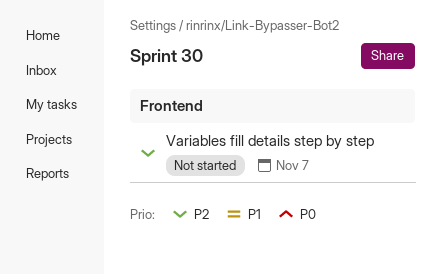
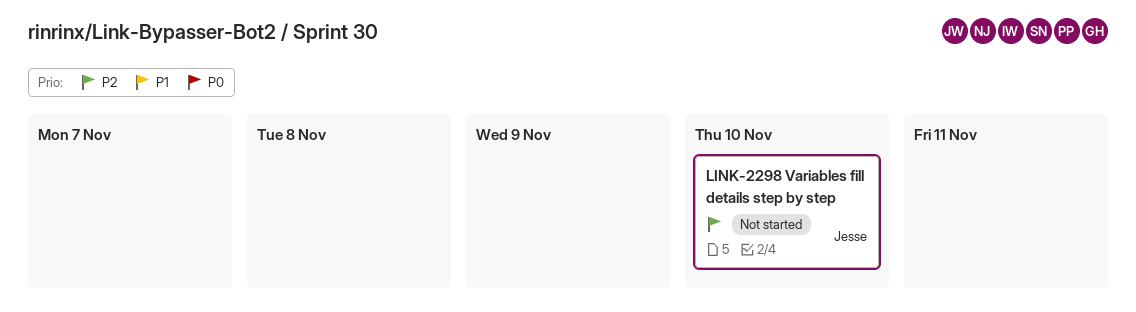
Variables fill details step by step, due: Nov 7 -> Nov 10

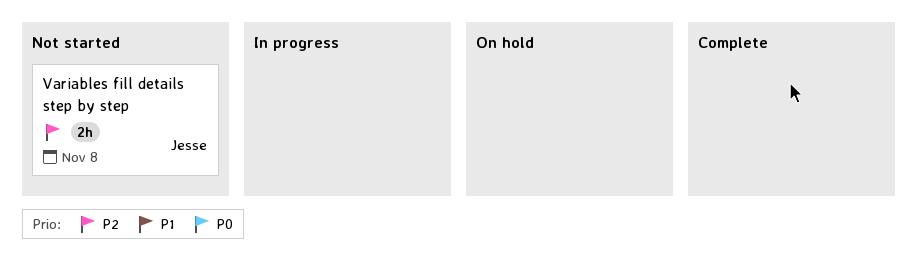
Variables fill details step by step, due: Nov 10 -> Nov 8

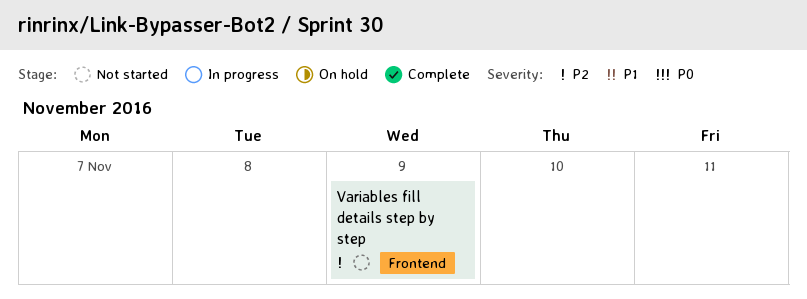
Variables fill details step by step, due: Nov 8 -> Nov 9

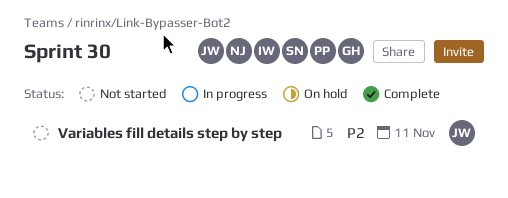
Variables fill details step by step, due: Nov 9 -> Nov 11

